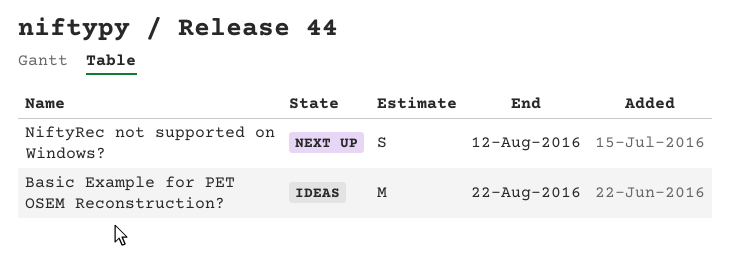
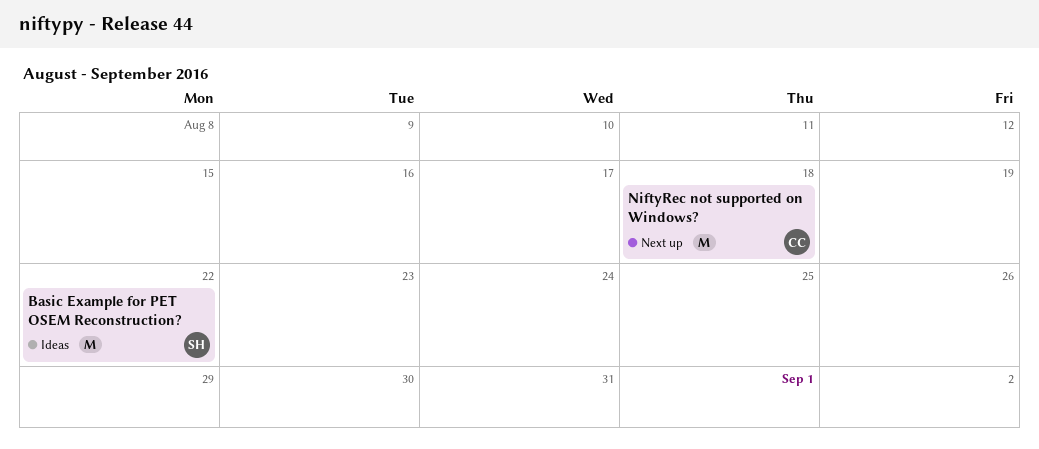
NiftyRec not supported on Windows?, estimate: S -> M
NiftyRec not supported on Windows?, due: Aug 12 -> Aug 18

